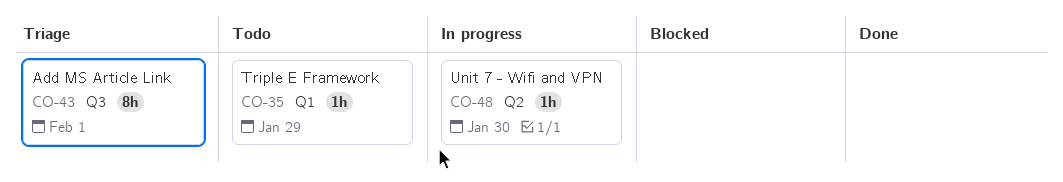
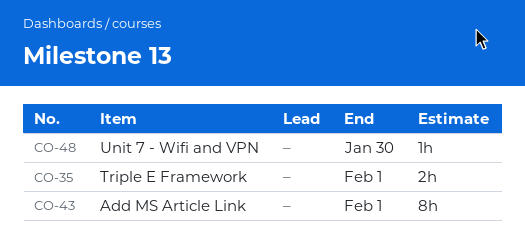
CO-35, estimate: 1h -> 2h
CO-35, due: Jan 29 -> Feb 1

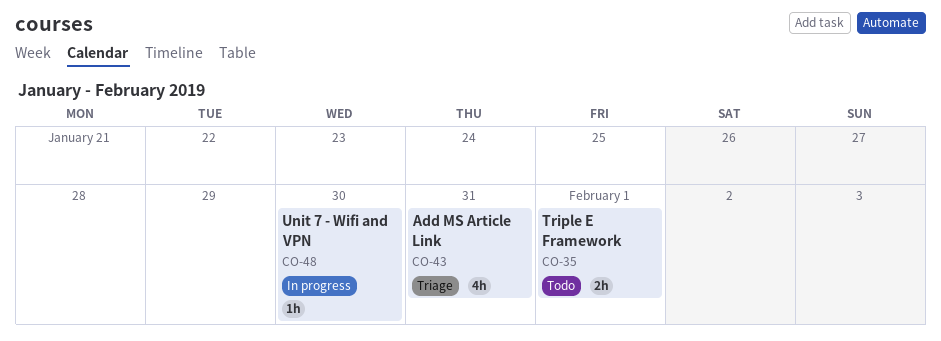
CO-43, estimate: 8h -> 4h
CO-43, due: Feb 1 -> Jan 31

